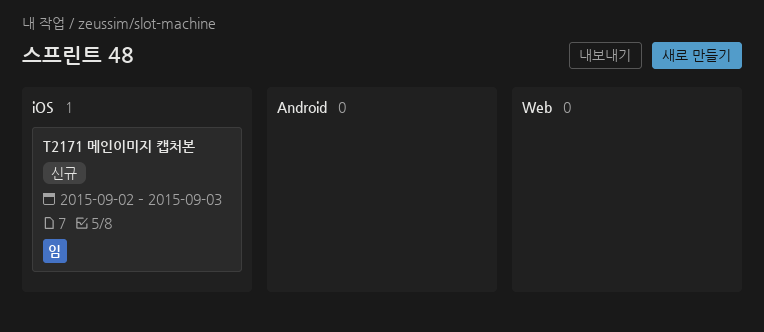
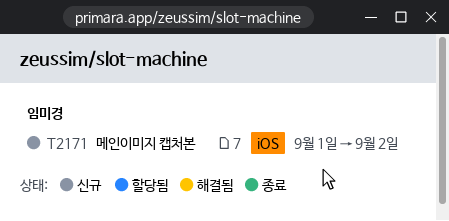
T2171, start: Sep 2 -> Sep 1
T2171, due: Sep 3 -> Sep 2

